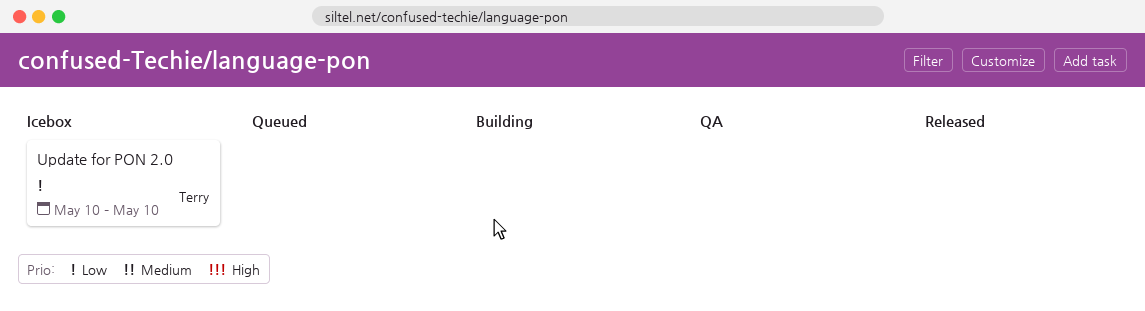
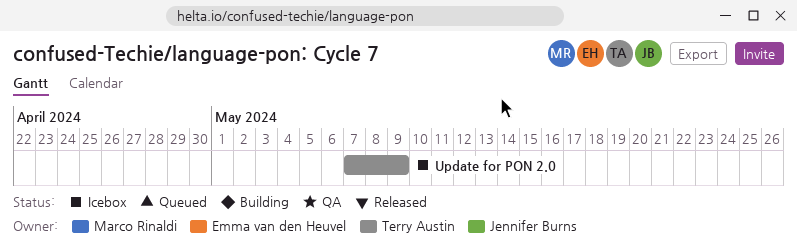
Update for PON 2.0, start: May 10 -> May 7
Update for PON 2.0, due: May 10 -> May 9

